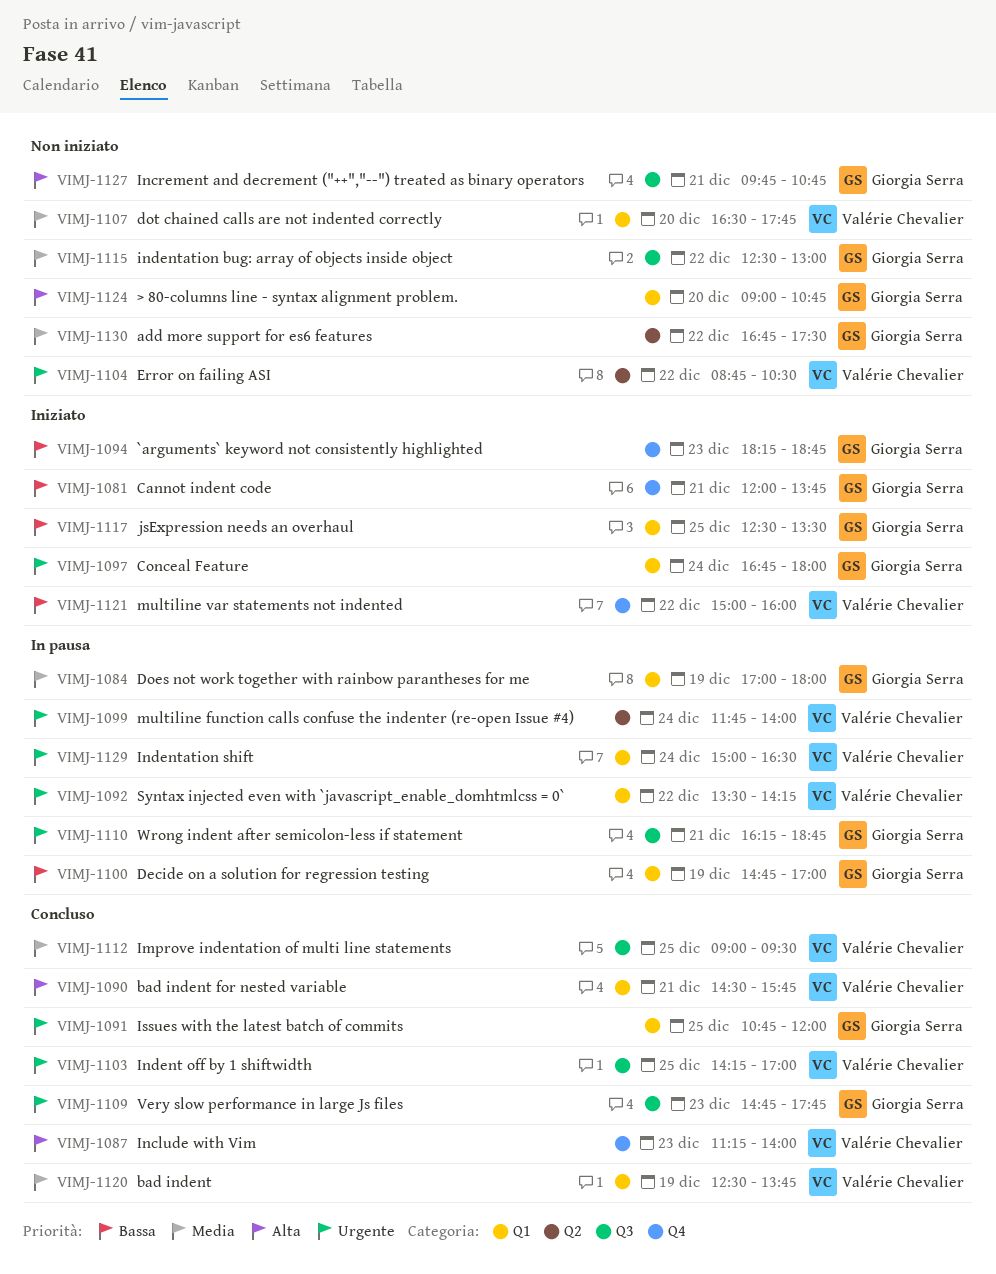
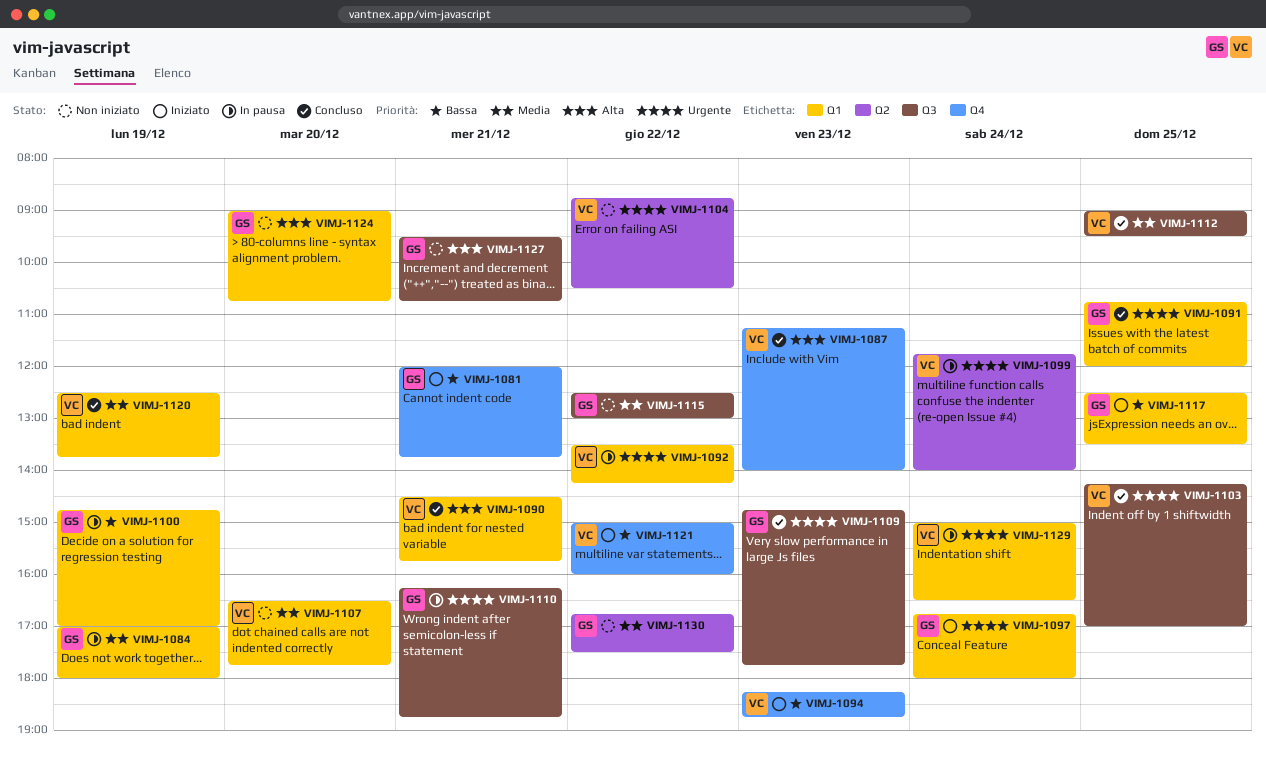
VIMJ-1094, owner: Giorgia Serra -> Valérie Chevalier
VIMJ-1127, begins: 09:45 -> 09:30

